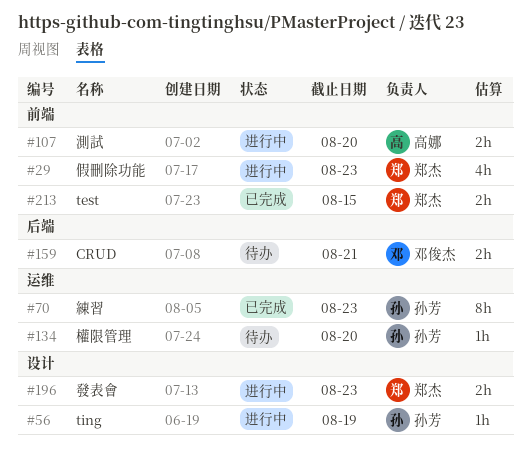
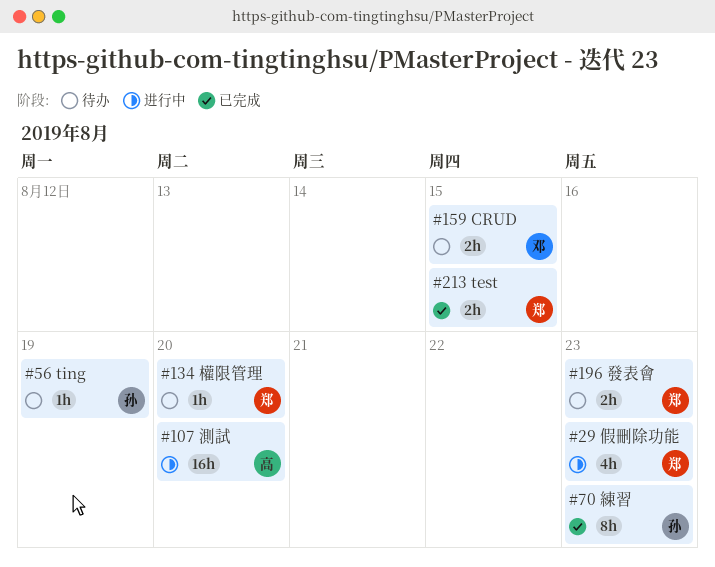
#56, status: 进行中 -> 待办
#107, estimate: 2h -> 16h
#134, owner: 孙芳 -> 郑杰
#159, due: Aug 21 -> Aug 15
#196, status: 进行中 -> 待办

